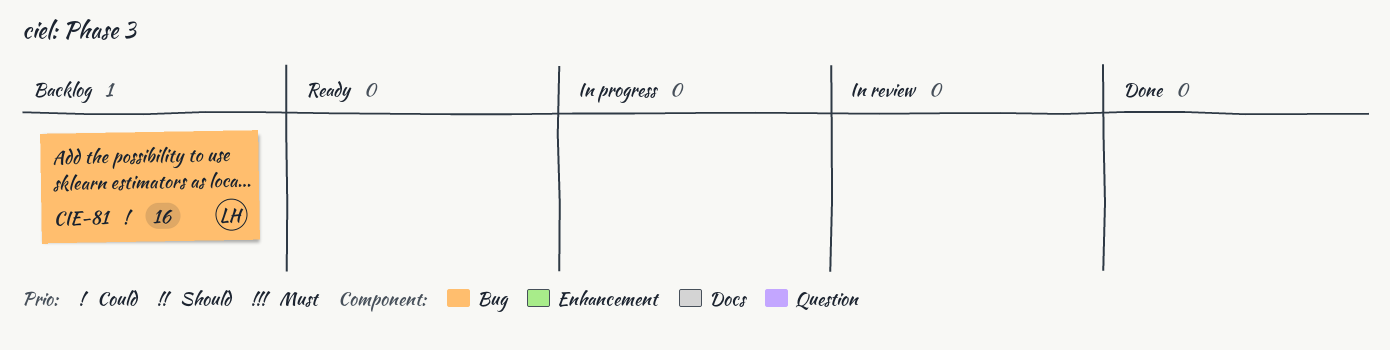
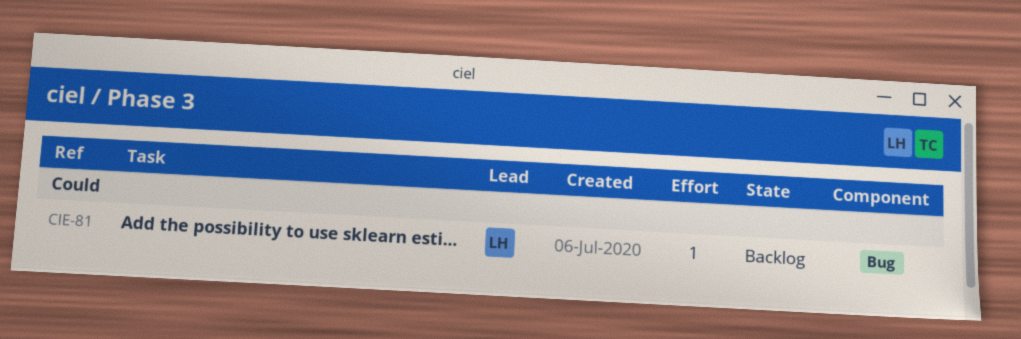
CIE-81, estimate: 16 -> 1

